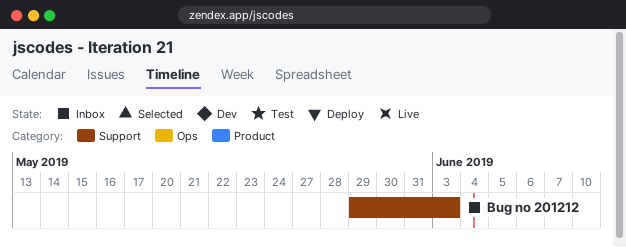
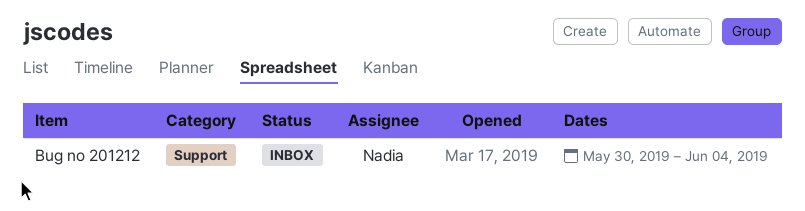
Bug no 201212, start: May 29 -> May 30
Bug no 201212, due: Jun 3 -> Jun 4

